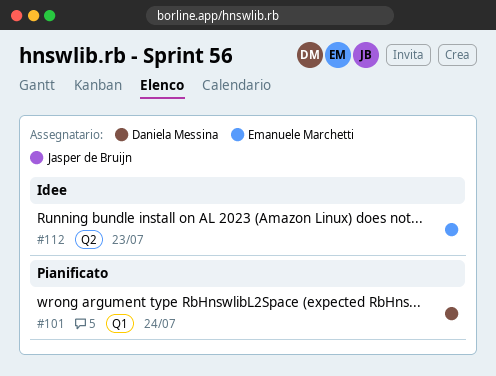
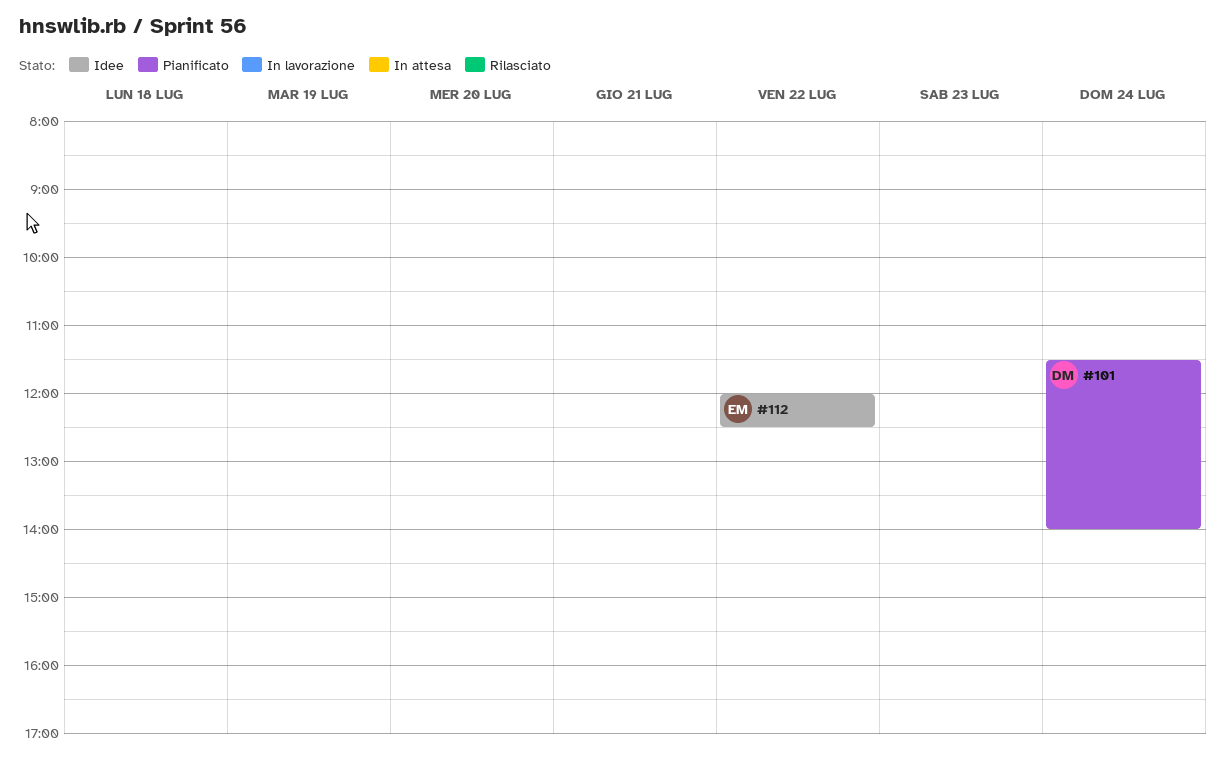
#112, day: Jul 23 -> Jul 22

